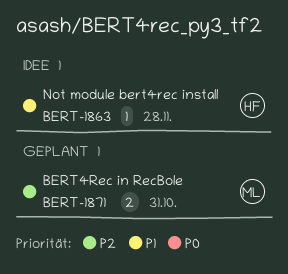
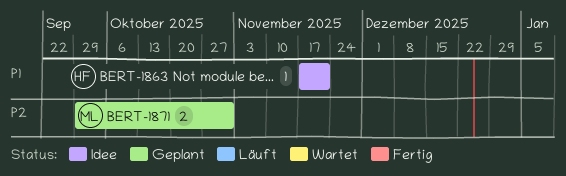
BERT-1863, due: Nov 28 -> Nov 21

